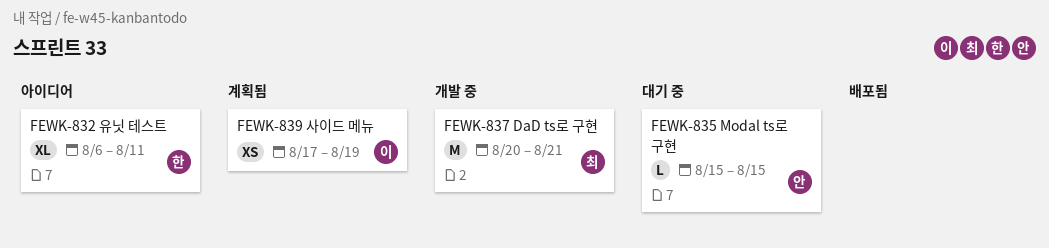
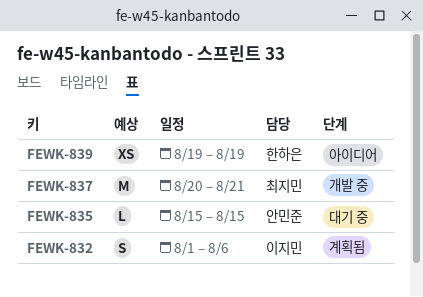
FEWK-832, status: 아이디어 -> 계획됨
FEWK-832, owner: 한하은 -> 이지민
FEWK-832, estimate: XL -> S
FEWK-832, start: Aug 6 -> Aug 1
FEWK-832, due: Aug 11 -> Aug 6
FEWK-839, status: 계획됨 -> 아이디어
FEWK-839, owner: 이지민 -> 한하은
FEWK-839, start: Aug 17 -> Aug 19

